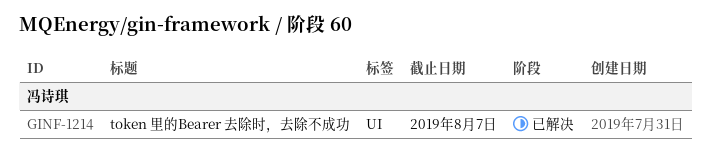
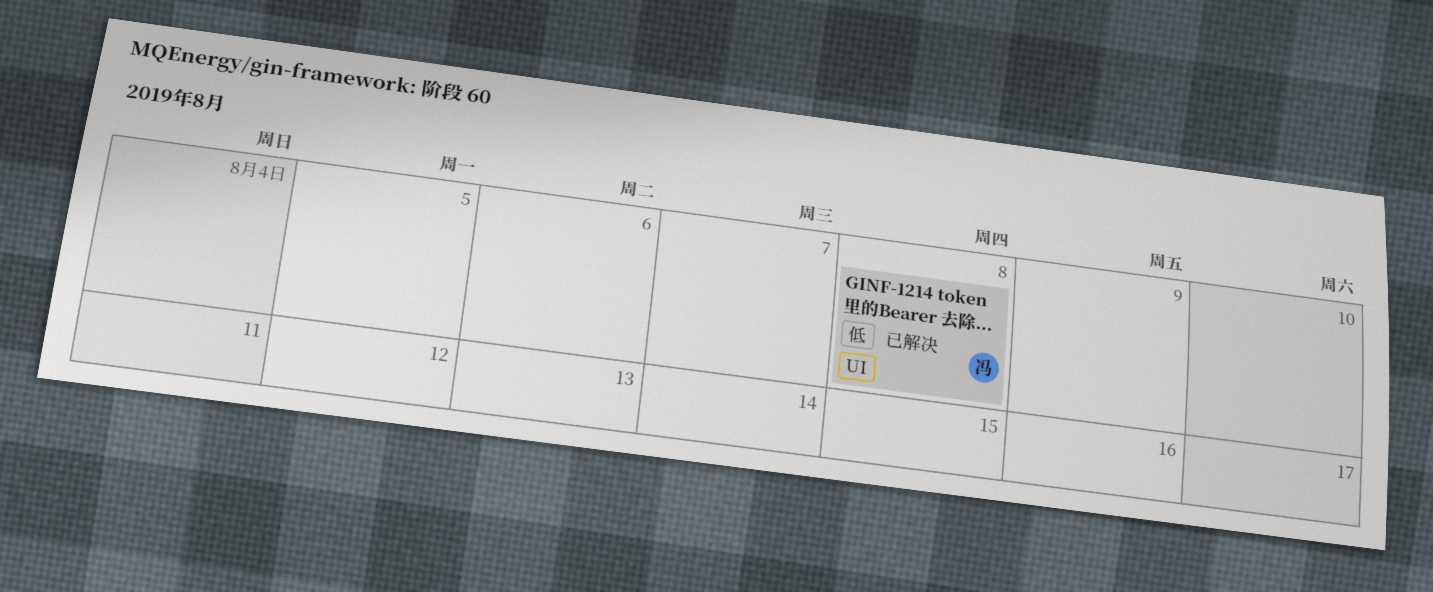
GINF-1214, due: Aug 7 -> Aug 8

